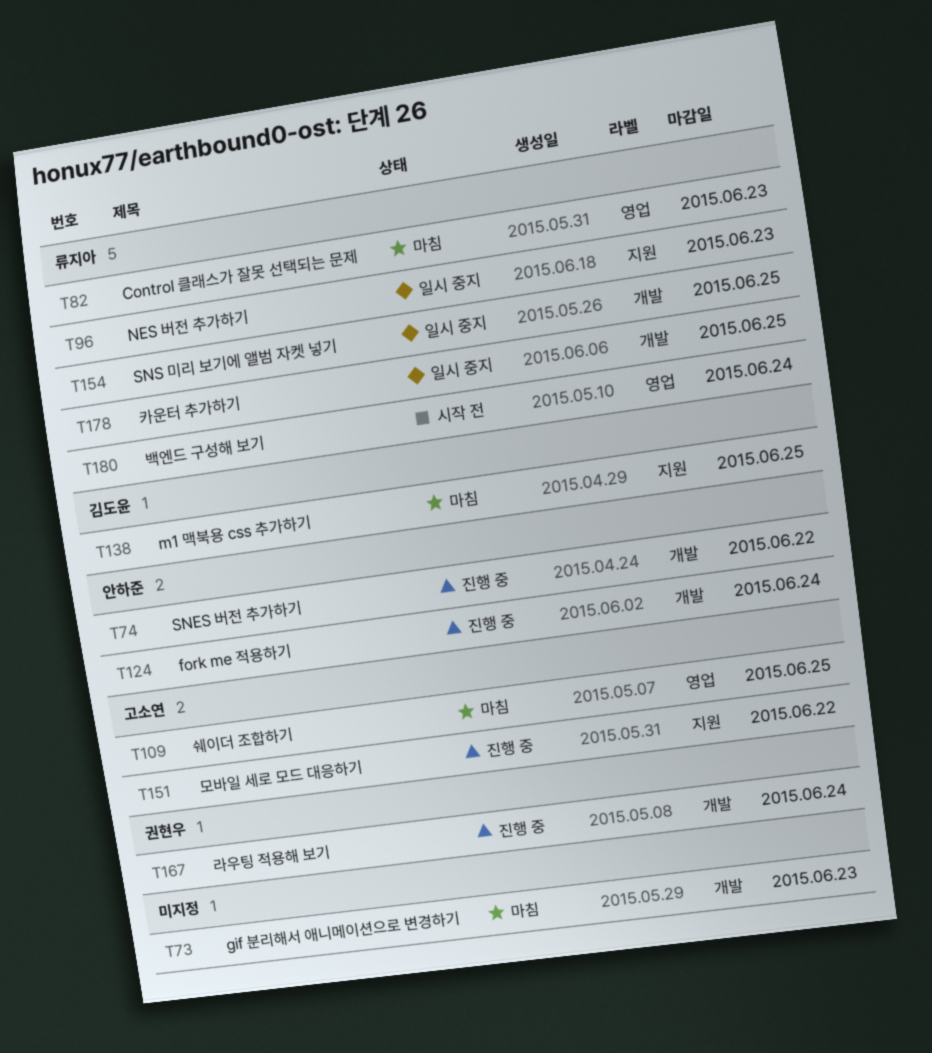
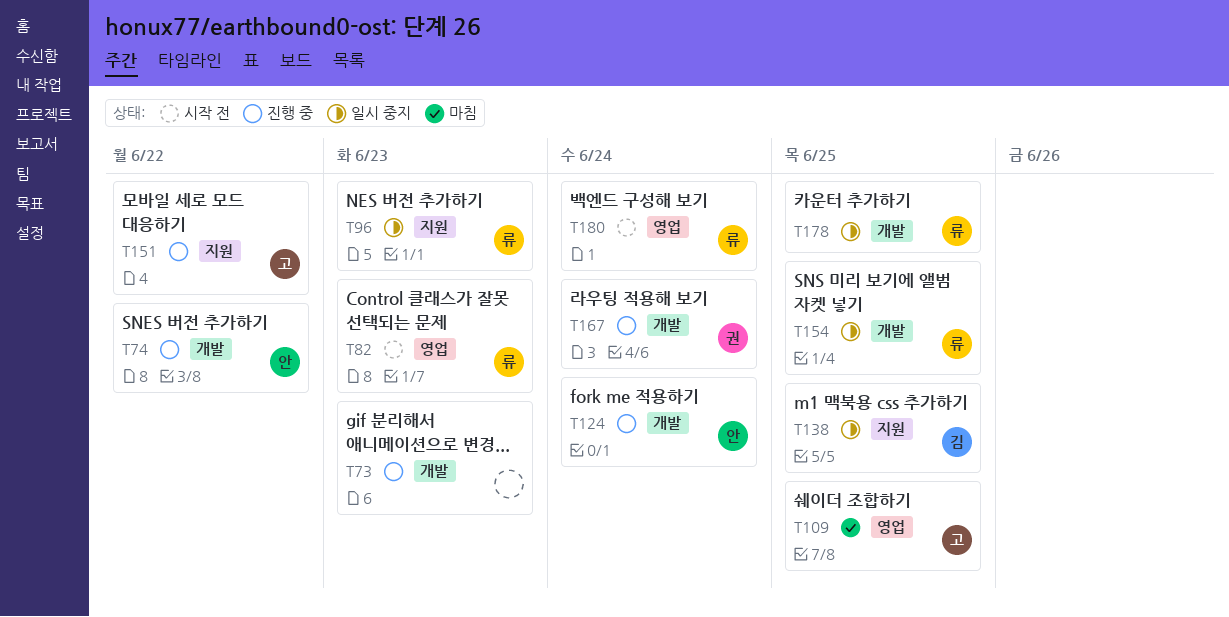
T73, status: 마침 -> 진행 중
T82, status: 마침 -> 시작 전
T138, status: 마침 -> 일시 중지

